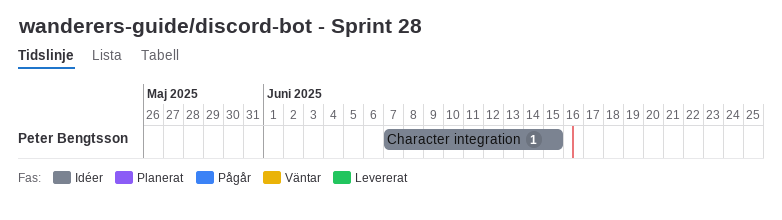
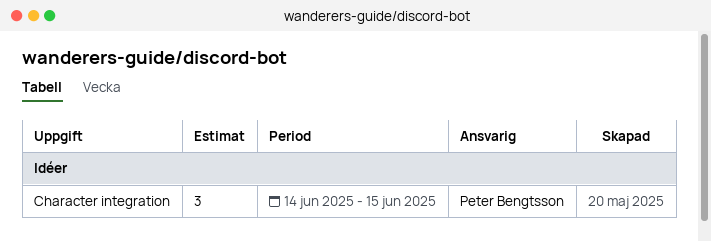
Character integration, estimate: 1 -> 3
Character integration, start: Jun 7 -> Jun 14

